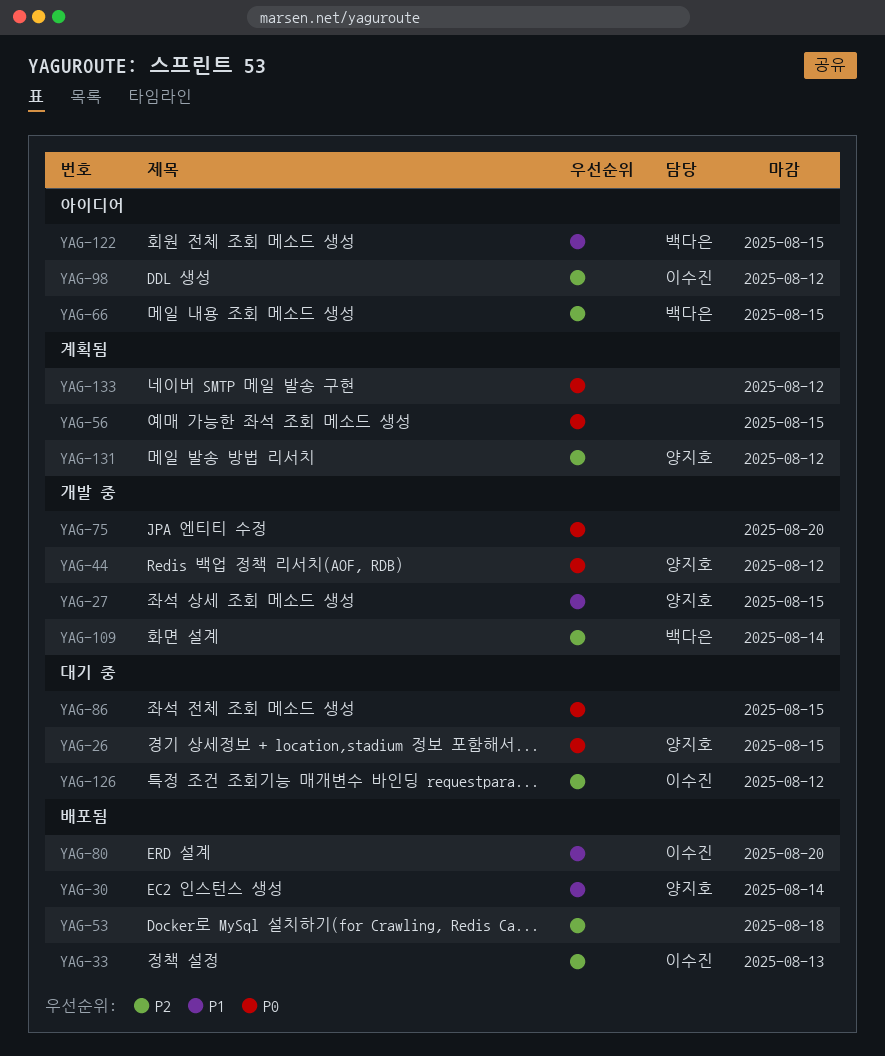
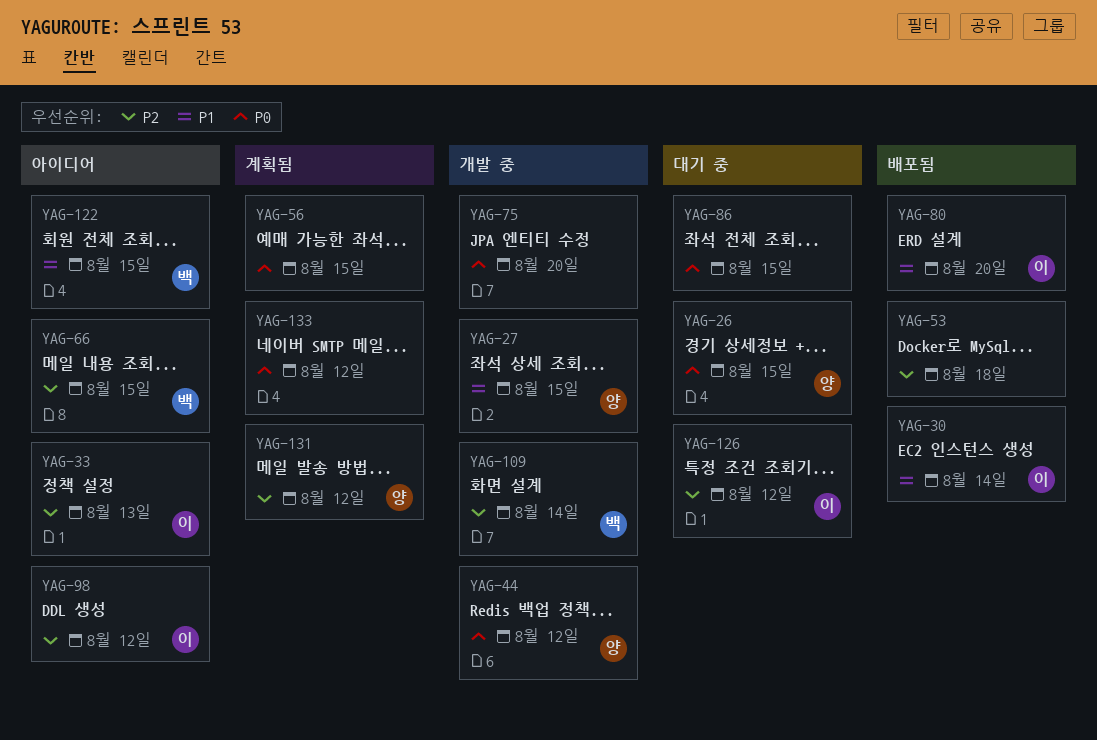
YAG-30, owner: 양지호 -> 이수진
YAG-33, status: 배포됨 -> 아이디어

